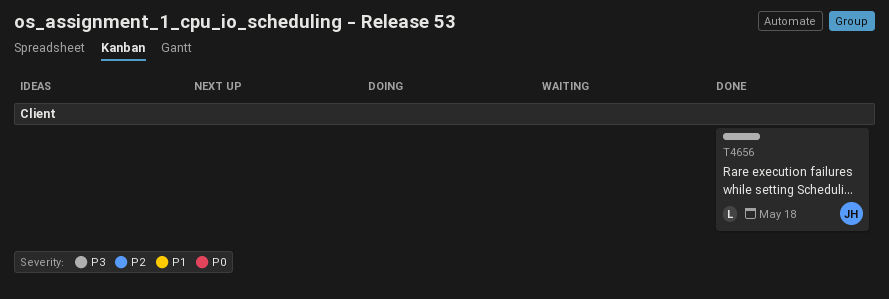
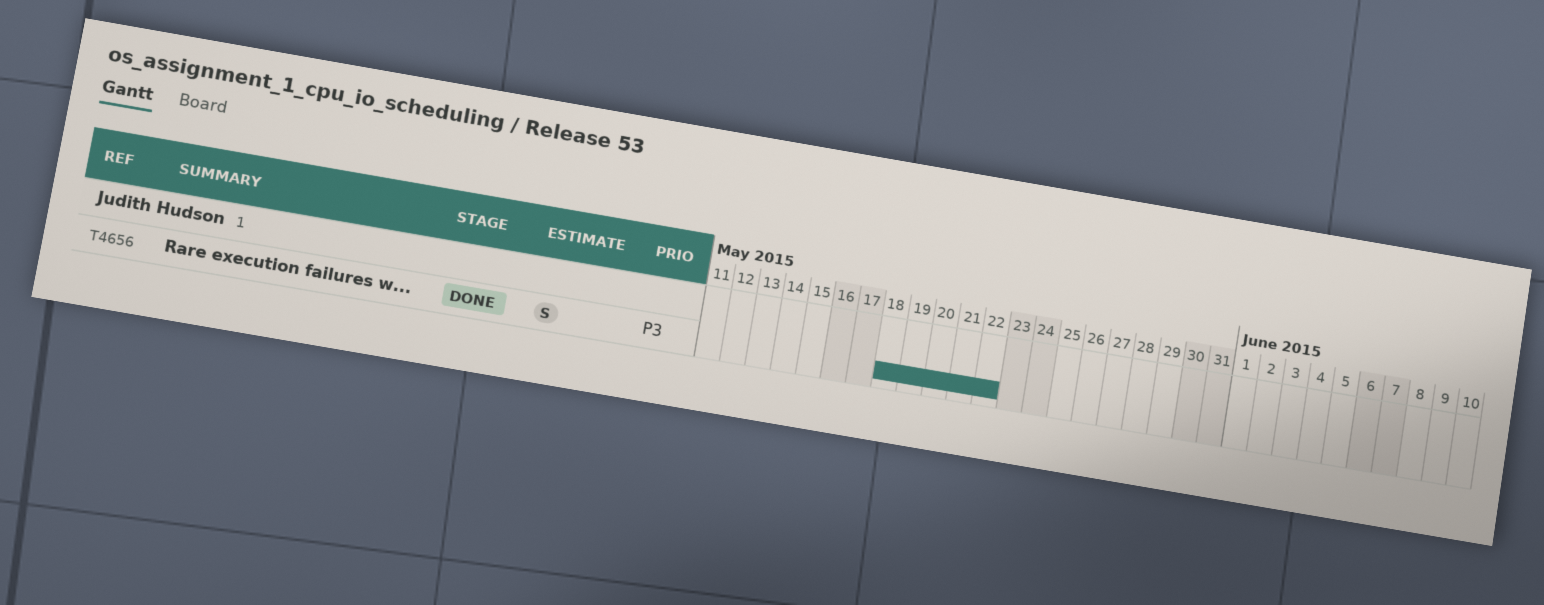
T4656, estimate: L -> S
T4656, due: May 18 -> May 22

